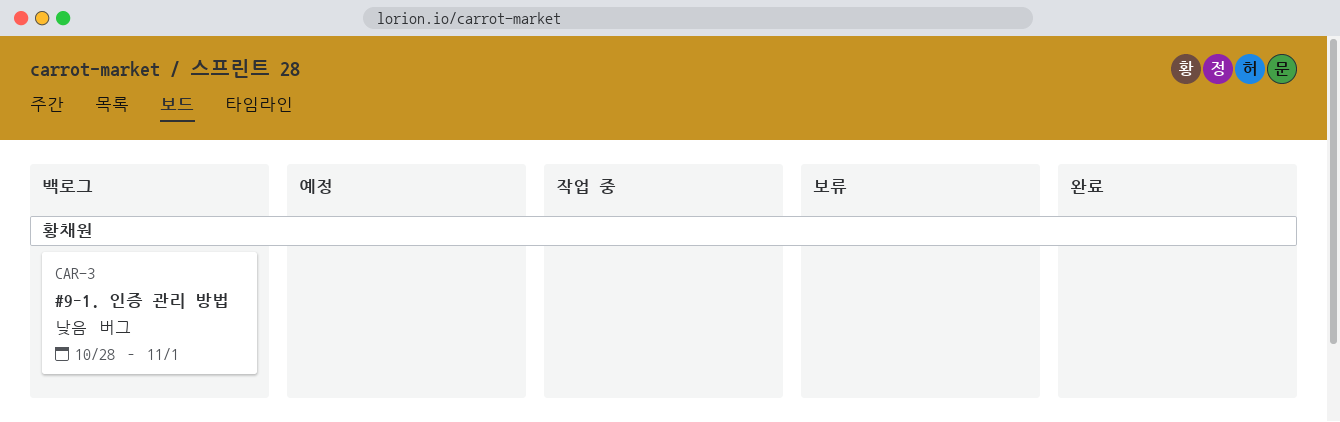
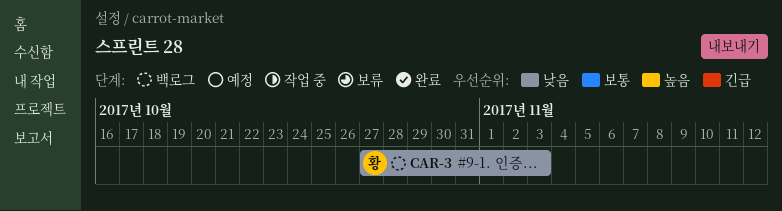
CAR-3, start: Oct 28 -> Oct 27
CAR-3, due: Nov 1 -> Nov 3

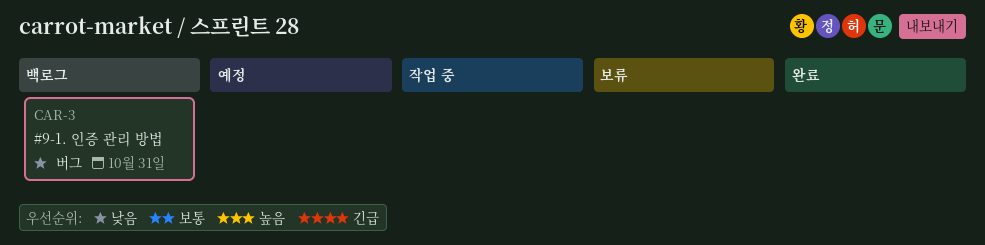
CAR-3, due: Nov 3 -> Oct 31

